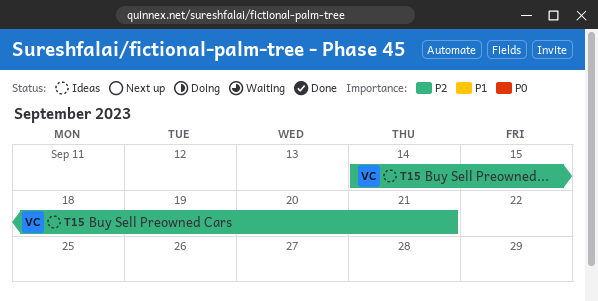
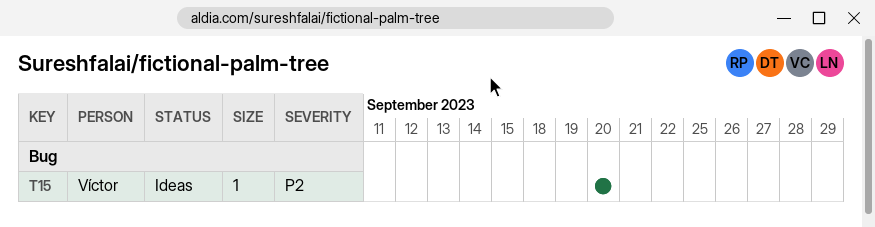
T15, start: Sep 14 -> Sep 20
T15, due: Sep 21 -> Sep 20

